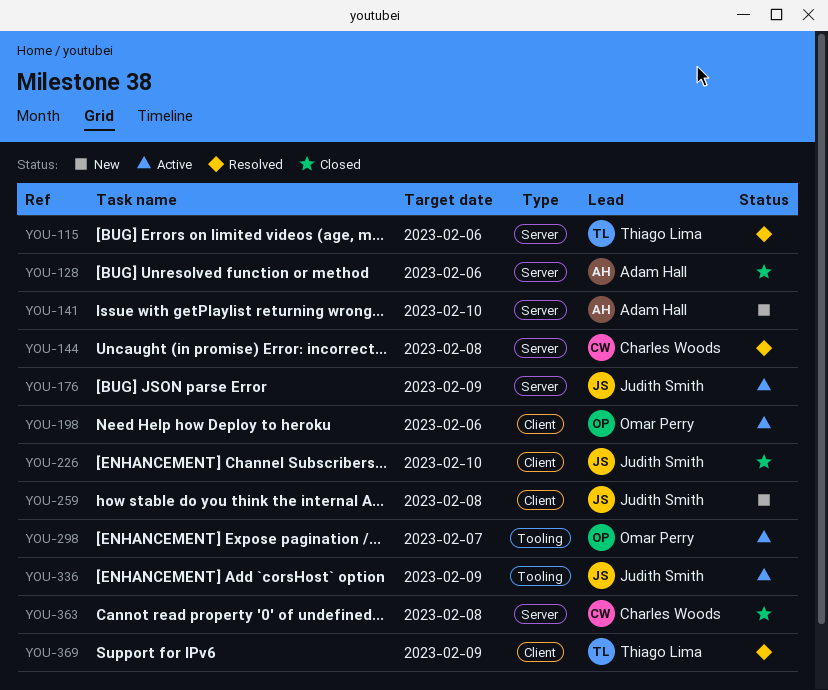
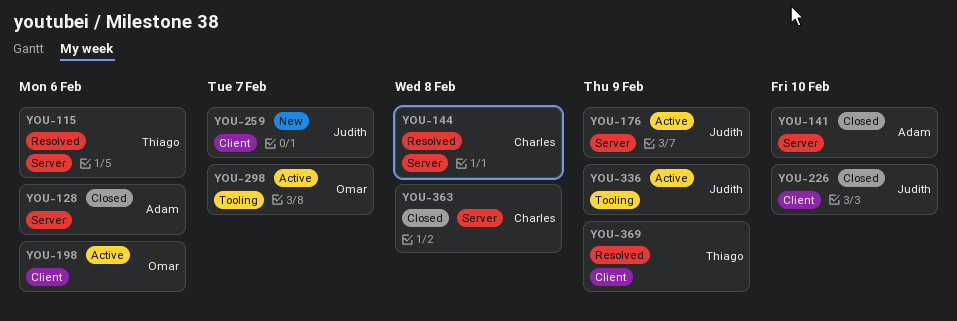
YOU-141, status: New -> Closed
YOU-259, due: Feb 8 -> Feb 7

